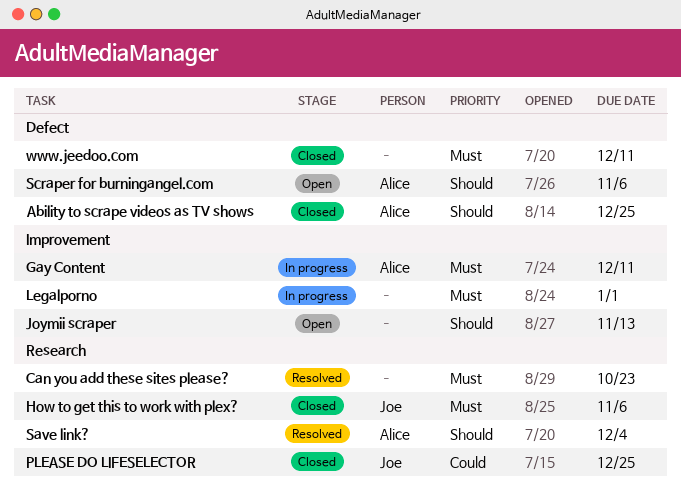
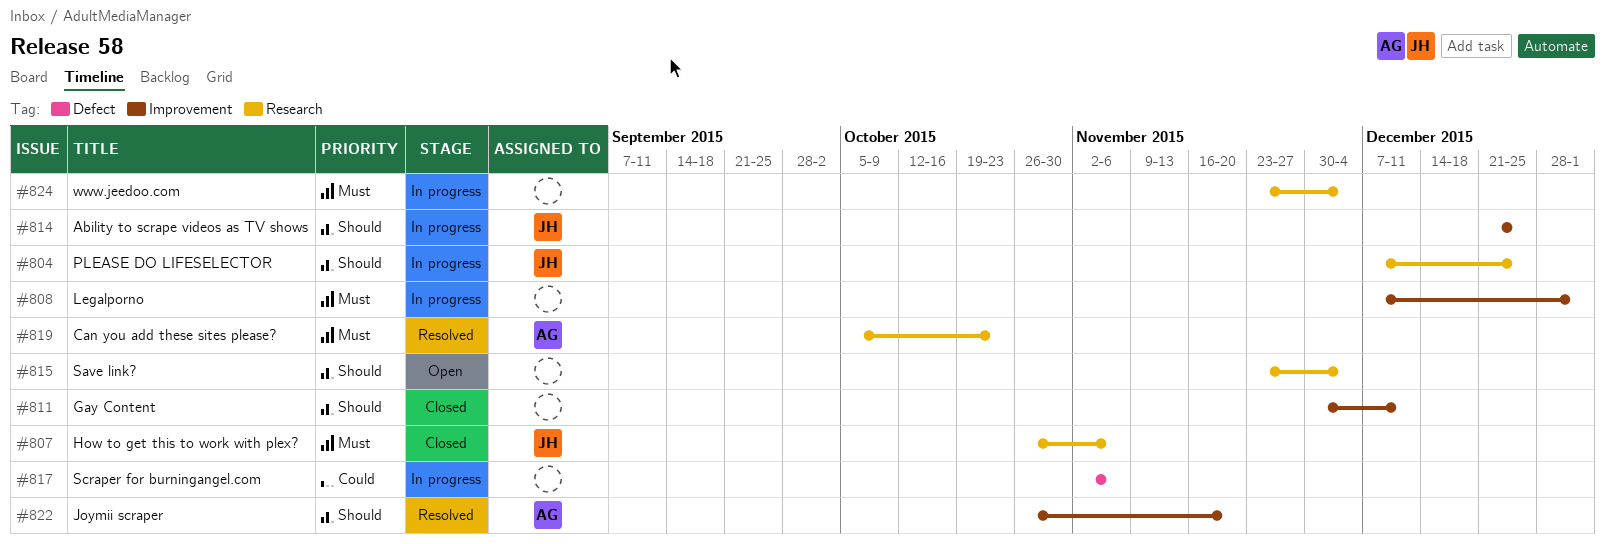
Ability to scrape videos as TV shows, status: Closed -> In progress
Ability to scrape videos as TV shows, owner: Alice -> Joe
Ability to scrape videos as TV shows, label: Defect -> Improvement
Can you add these sites please?, owner: none -> Alice
Gay Content, status: In progress -> Closed
Gay Content, owner: Alice -> none
Gay Content, priority: Must -> Should
Joymii scraper, status: Open -> Resolved
Joymii scraper, owner: none -> Alice
Joymii scraper, due: Nov 13 -> Nov 20
PLEASE DO LIFESELECTOR, status: Closed -> In progress
PLEASE DO LIFESELECTOR, priority: Could -> Should
Save link?, status: Resolved -> Open
Save link?, owner: Alice -> none
Scraper for burningangel.com, status: Open -> In progress
Scraper for burningangel.com, owner: Alice -> none
Scraper for burningangel.com, priority: Should -> Could
www.jeedoo.com, status: Closed -> In progress
www.jeedoo.com, label: Defect -> Research
www.jeedoo.com, due: Dec 11 -> Dec 4

